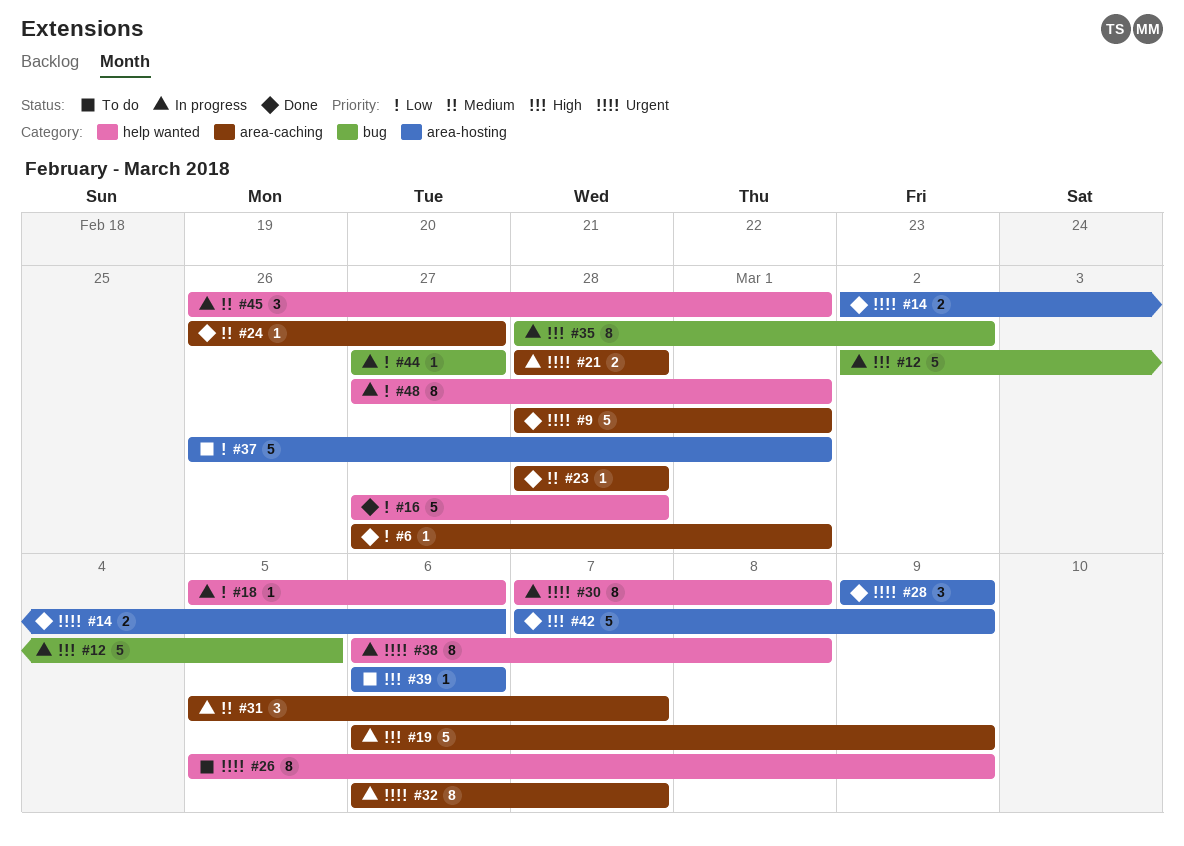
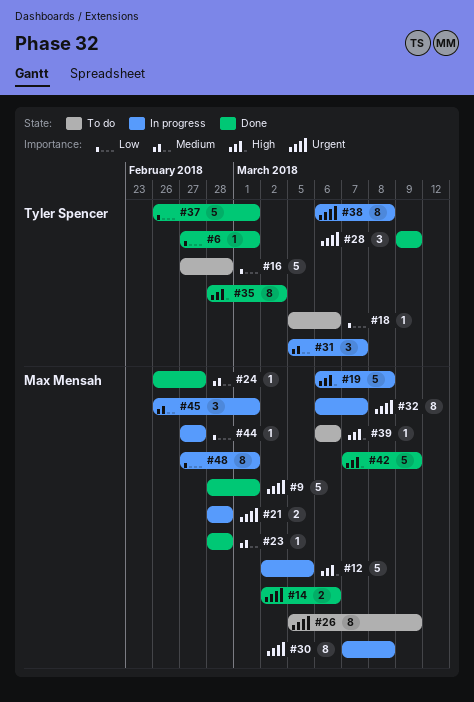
#16, status: Done -> To do
#18, status: In progress -> To do
#19, due: Mar 9 -> Mar 8
#35, status: In progress -> Done
#37, status: To do -> Done

